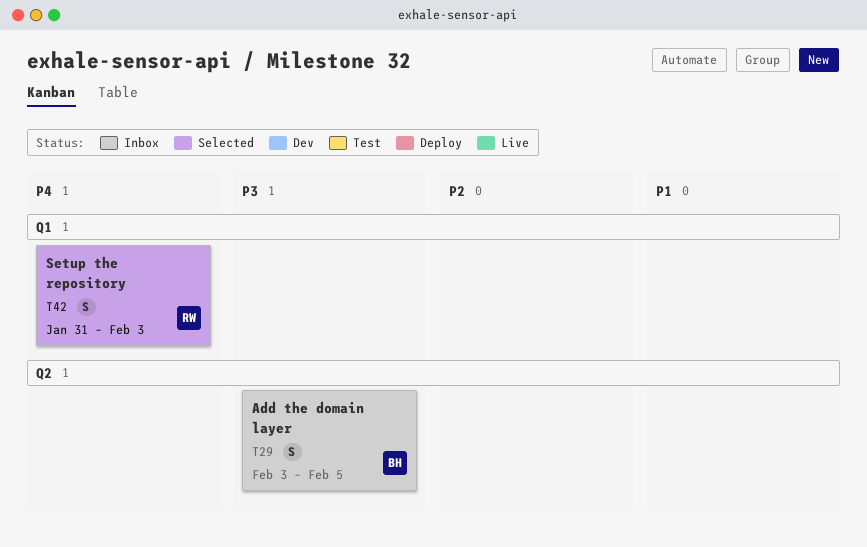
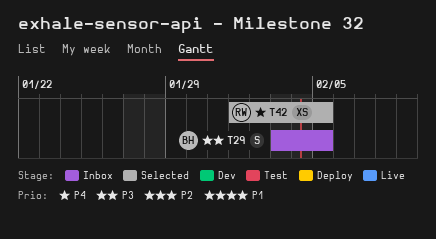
T42, estimate: S -> XS
T42, start: Jan 31 -> Feb 1
T42, due: Feb 3 -> Feb 5

